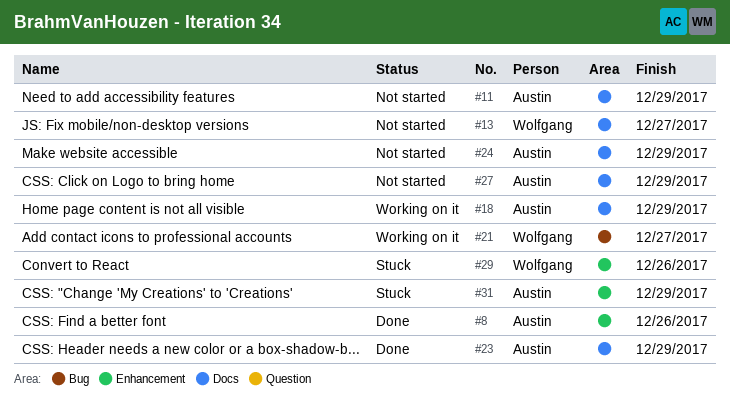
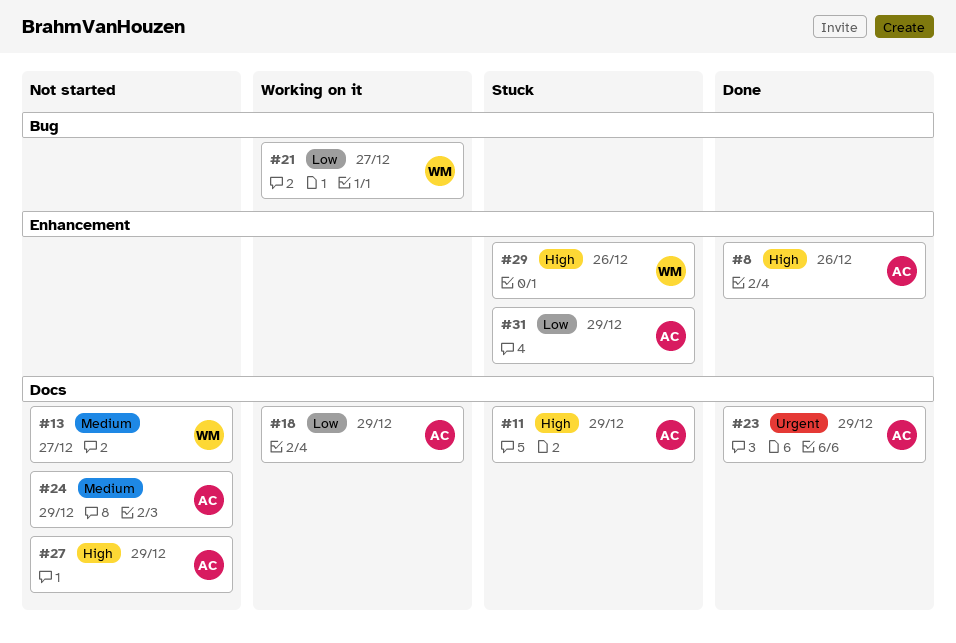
#11, status: Not started -> Stuck

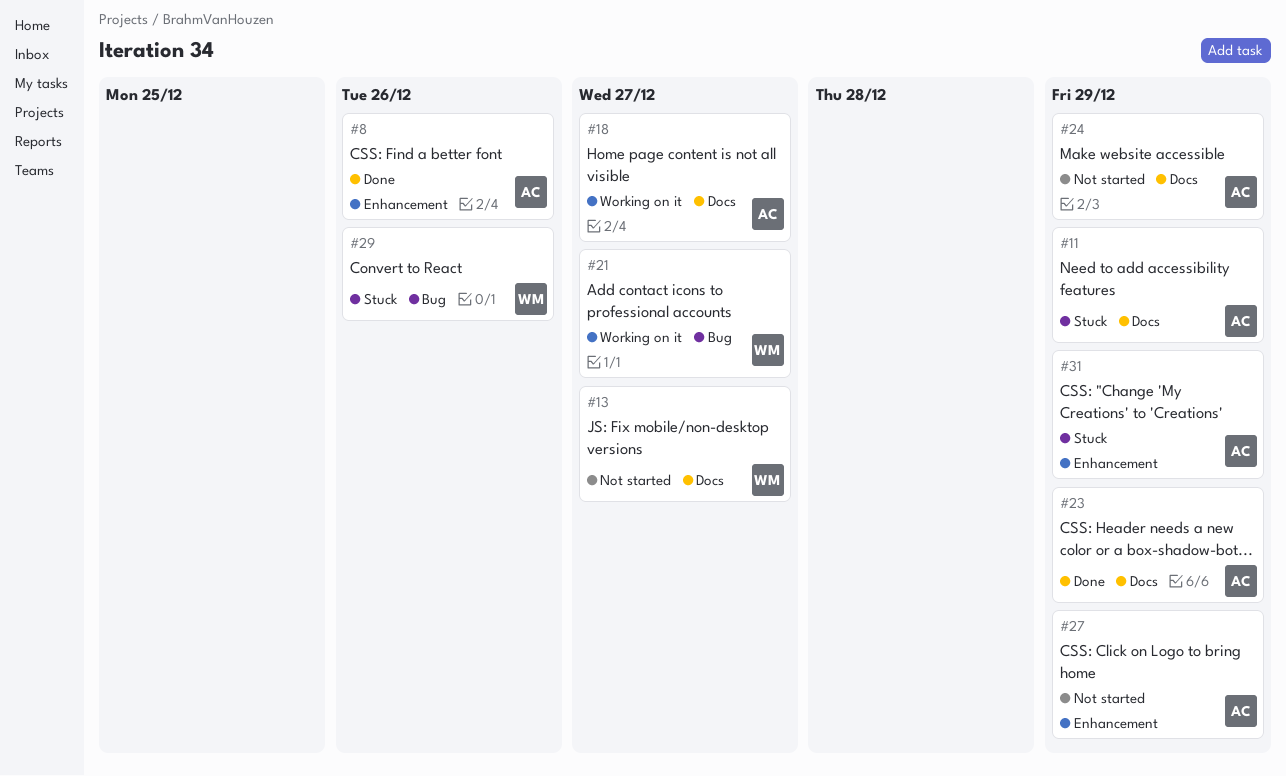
#18, due: Dec 29 -> Dec 27
#27, label: Docs -> Enhancement
#29, label: Enhancement -> Bug

